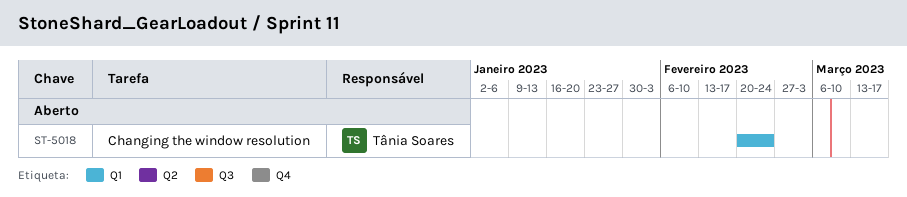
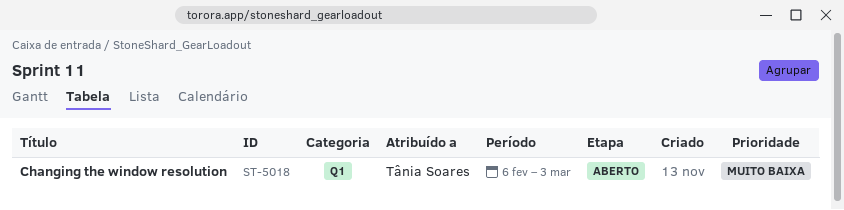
ST-5018, start: Feb 20 -> Feb 6
ST-5018, due: Feb 24 -> Mar 3

